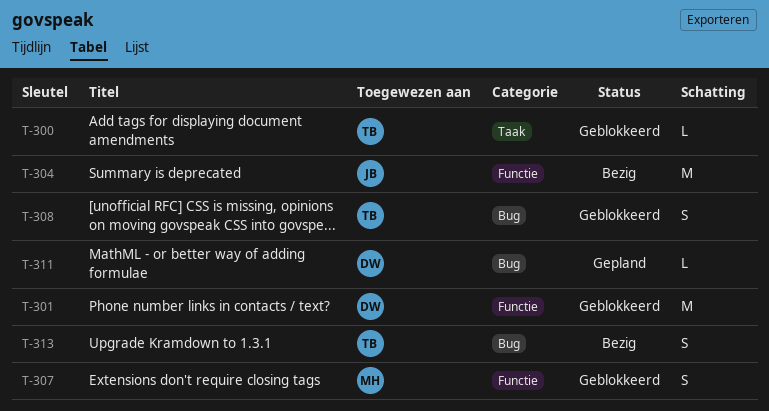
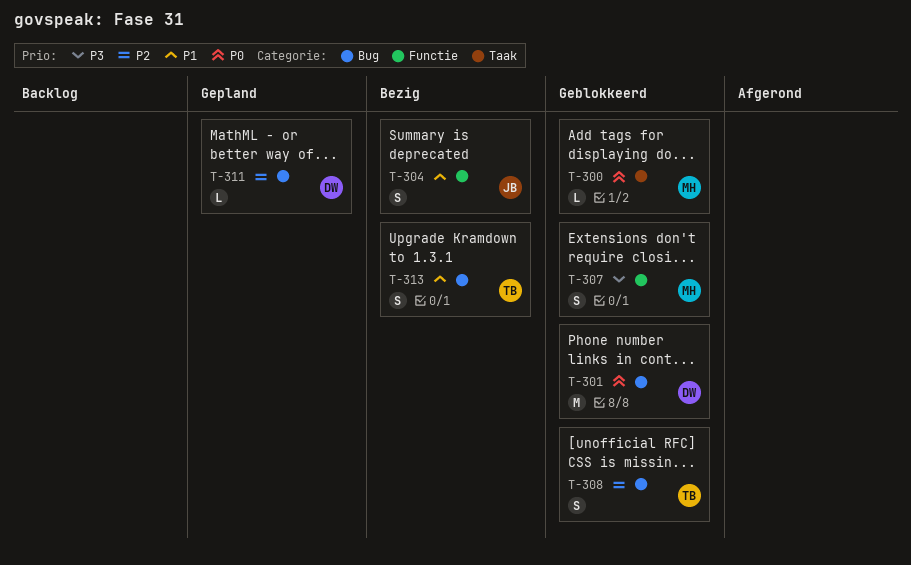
T-300, owner: TB -> MH
T-301, label: Functie -> Bug
T-304, estimate: M -> S

